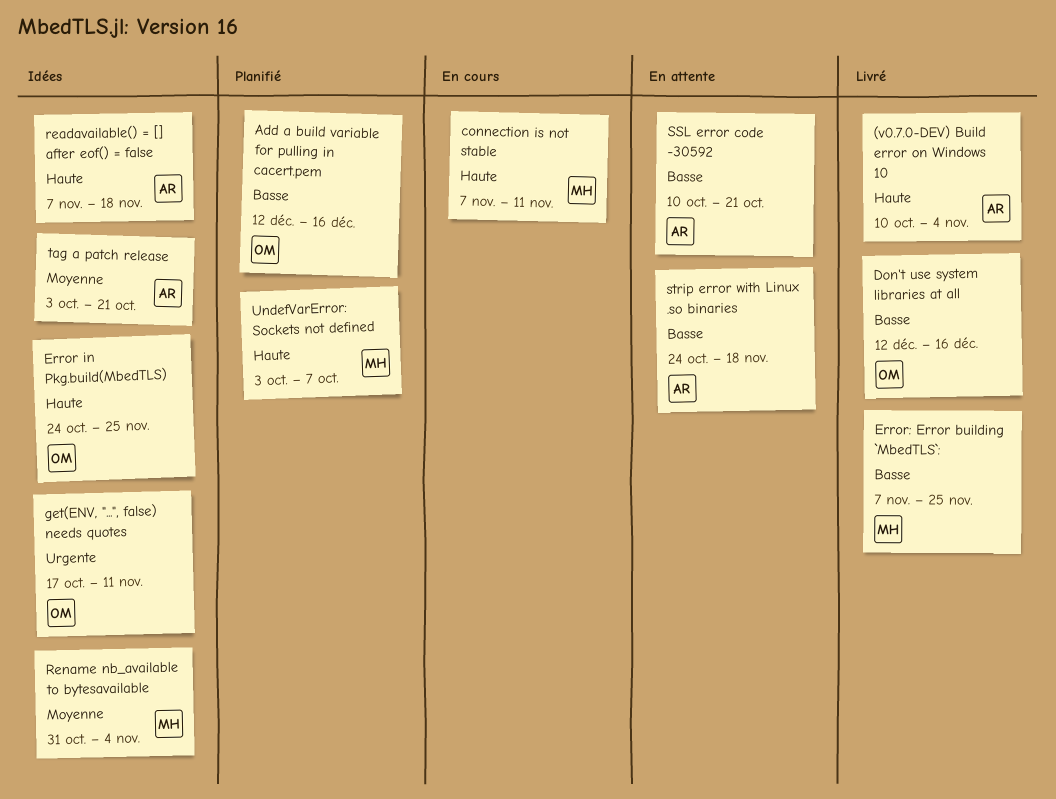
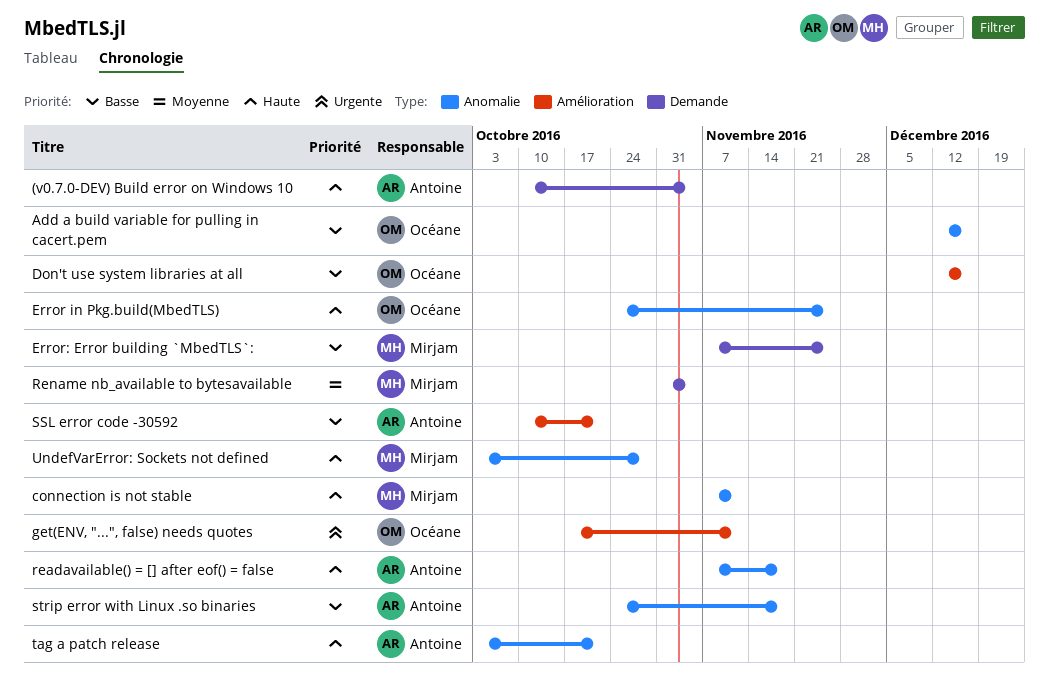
tag a patch release, priority: Moyenne -> Haute
UndefVarError: Sockets not defined, due: Oct 7 -> Oct 28

